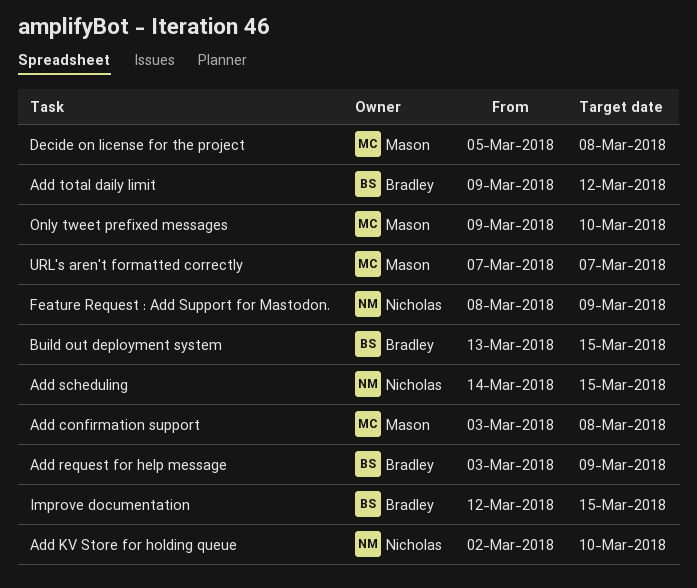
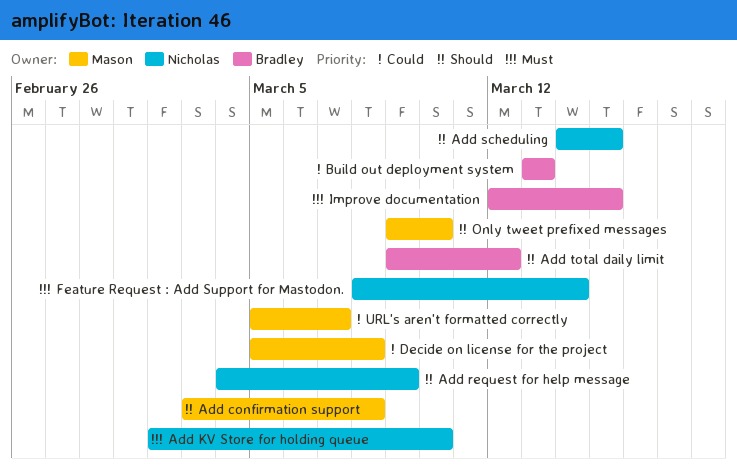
Add request for help message, owner: Bradley -> Nicholas
Add request for help message, start: Mar 3 -> Mar 4
Build out deployment system, due: Mar 15 -> Mar 13
Feature Request : Add Support for Mastodon., due: Mar 9 -> Mar 14
URL's aren't formatted correctly, start: Mar 7 -> Mar 5

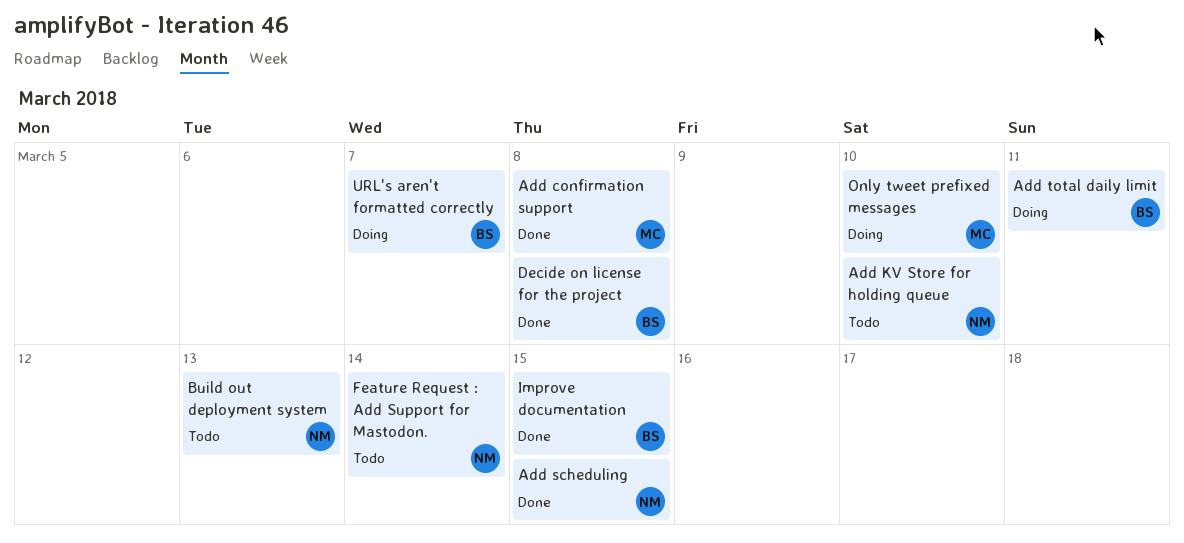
Add request for help message: present -> none
Add total daily limit, due: Mar 12 -> Mar 11
Build out deployment system, owner: Bradley -> Nicholas
Decide on license for the project, owner: Mason -> Bradley
URL's aren't formatted correctly, owner: Mason -> Bradley

